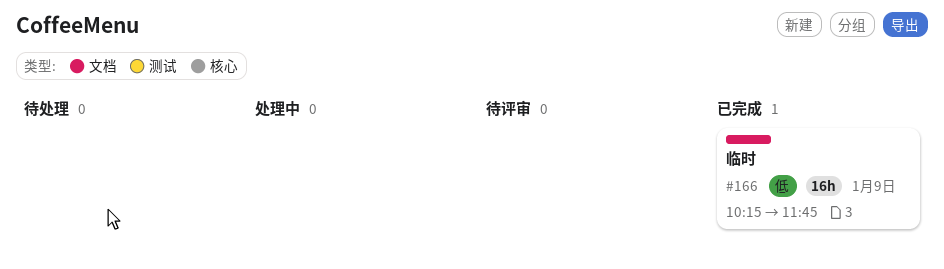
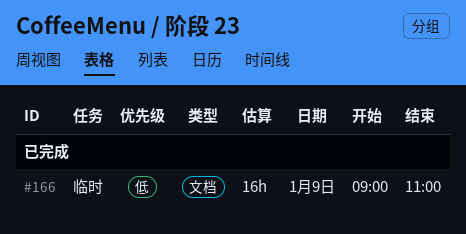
#166, begins: 10:15 -> 09:00
#166, ends: 11:45 -> 11:00

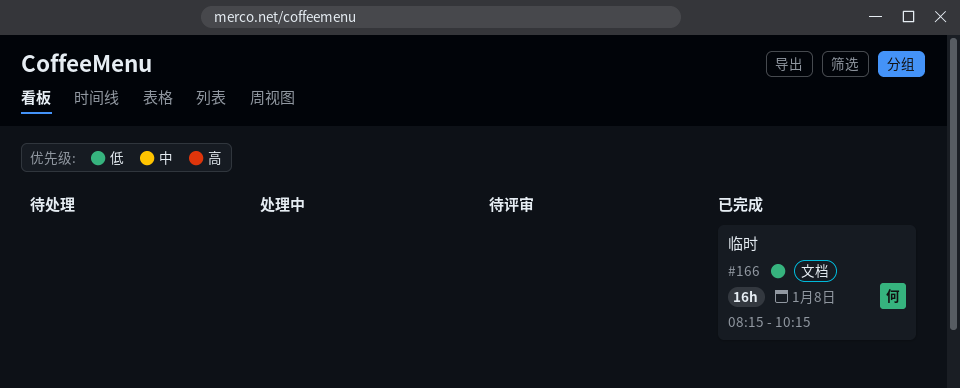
#166, day: Jan 9 -> Jan 8
#166, begins: 09:00 -> 08:15
#166, ends: 11:00 -> 10:15

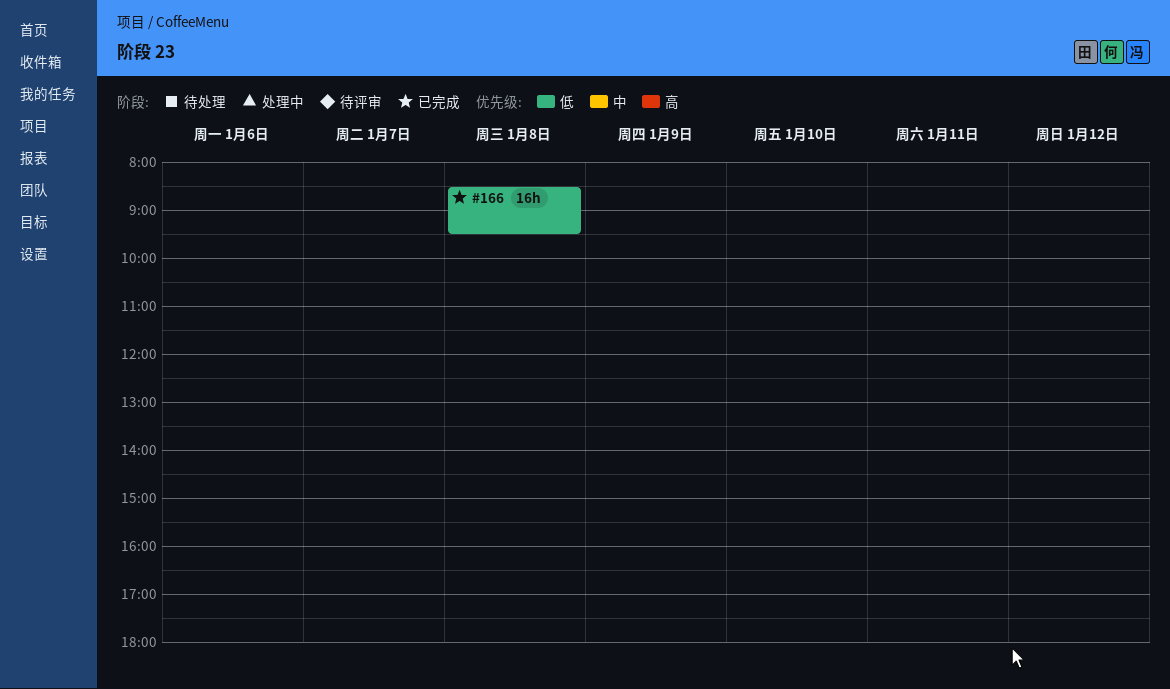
#166, begins: 08:15 -> 08:30
#166, ends: 10:15 -> 09:30

